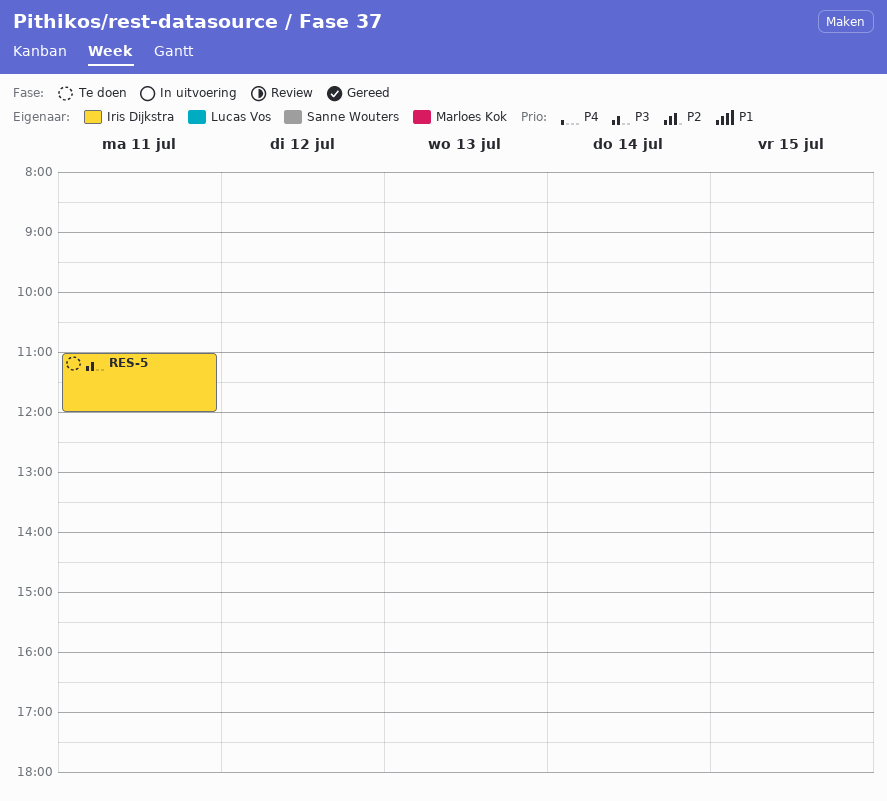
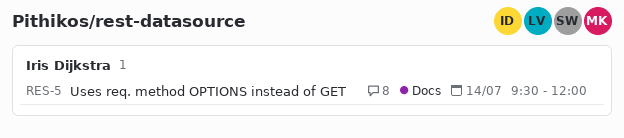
RES-5, day: Jul 11 -> Jul 14
RES-5, begins: 11:00 -> 09:30

